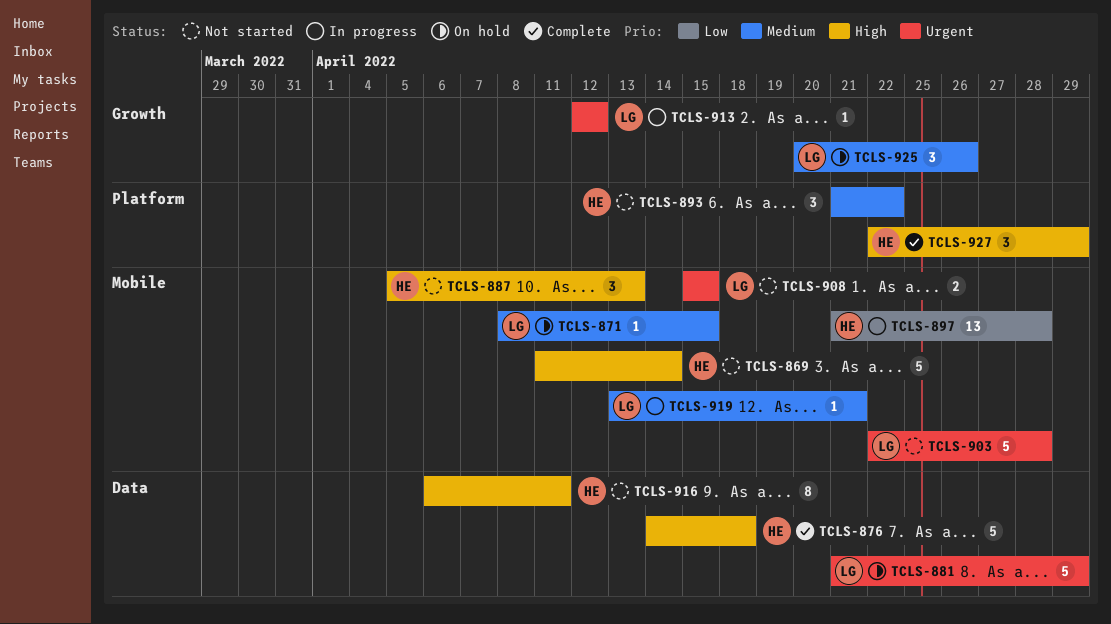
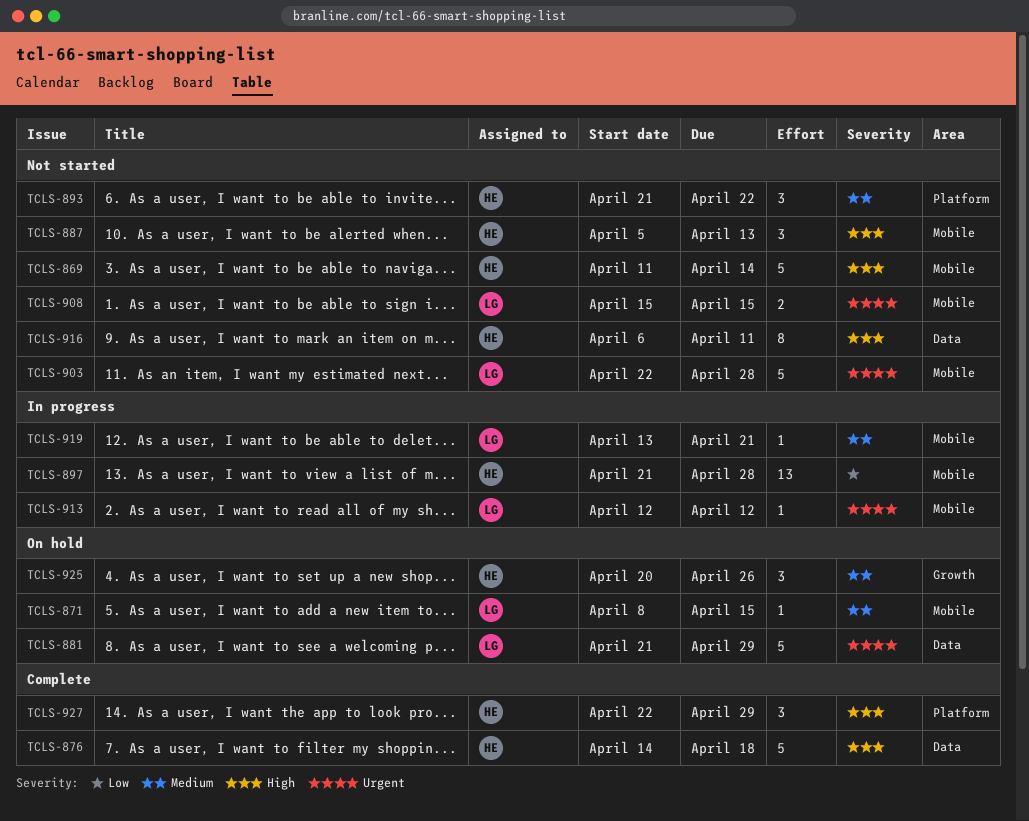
TCLS-913, label: Growth -> Mobile
TCLS-925, owner: LG -> HE

